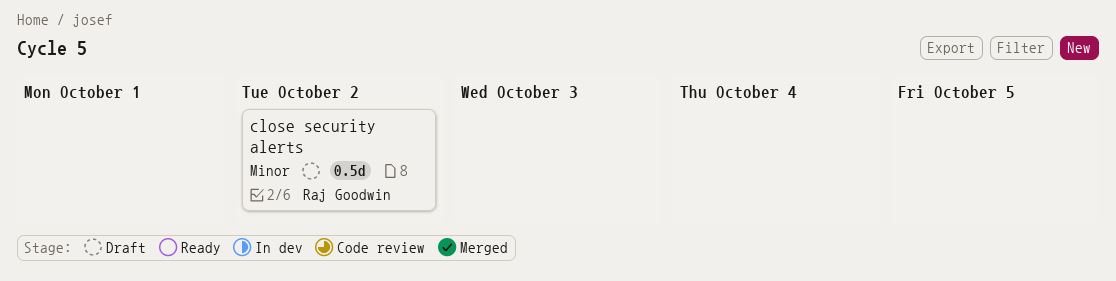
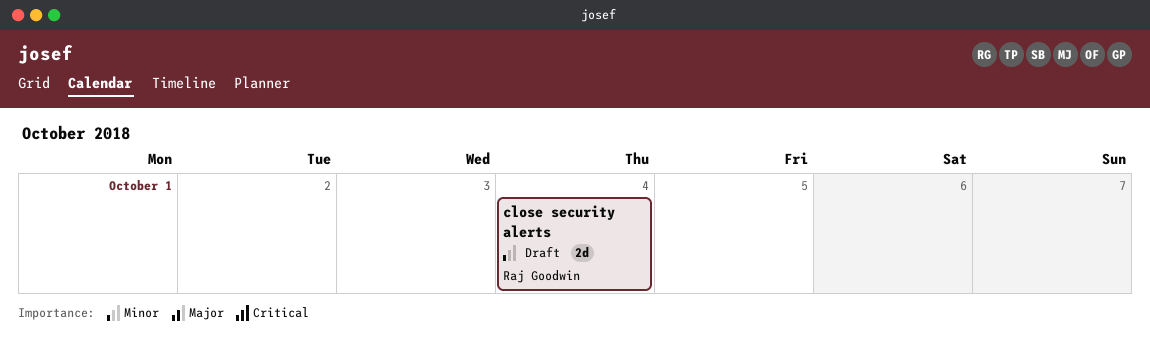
close security alerts, estimate: 0.5d -> 2d
close security alerts, due: Oct 2 -> Oct 4

